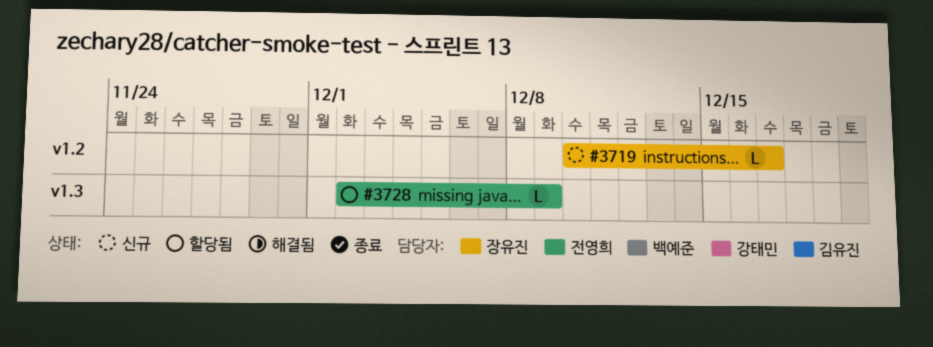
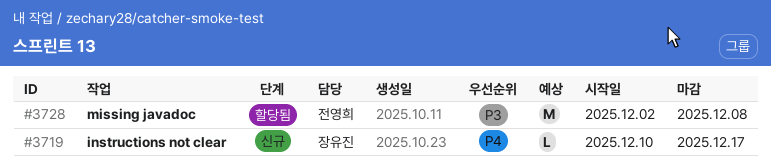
#3728, estimate: L -> M
#3728, due: Dec 9 -> Dec 8

